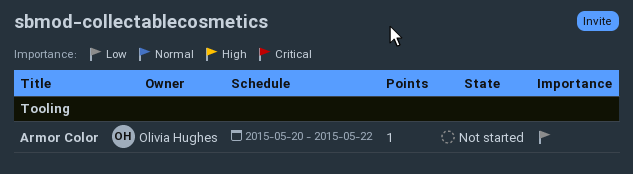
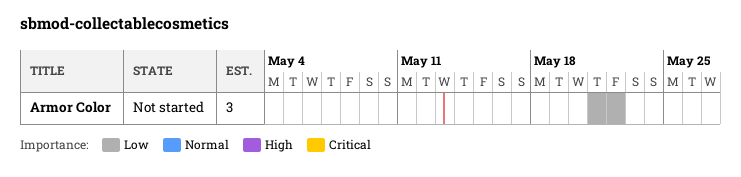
Armor Color, estimate: 1 -> 3
Armor Color, start: May 20 -> May 21

